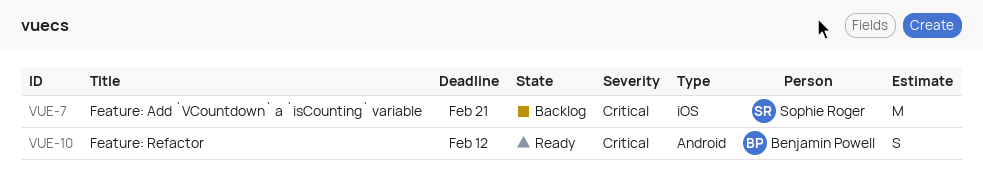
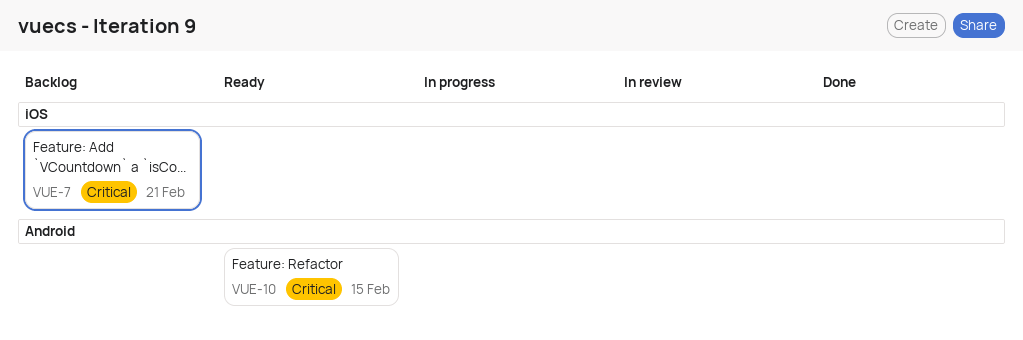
VUE-10, due: Feb 12 -> Feb 15

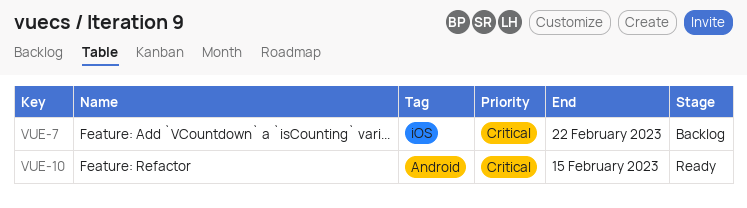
VUE-7, due: Feb 21 -> Feb 22

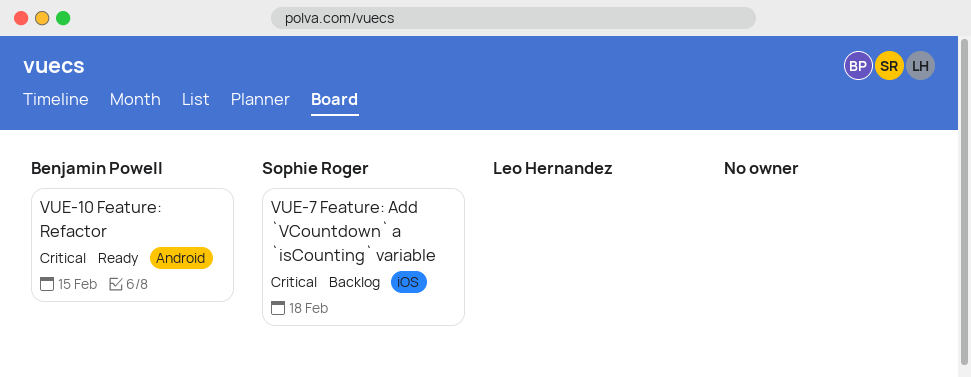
VUE-7, due: Feb 22 -> Feb 18

